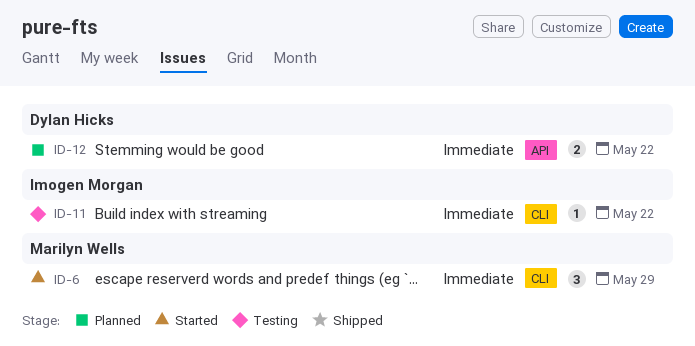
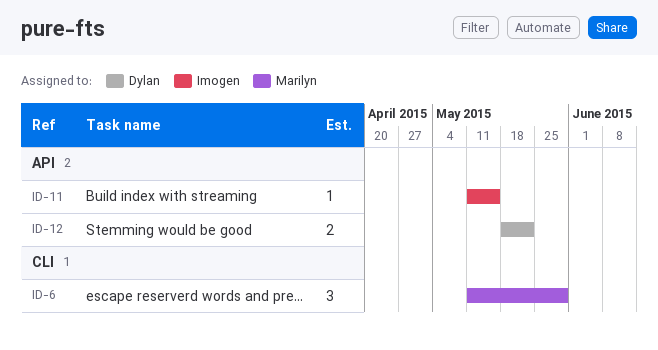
ID-11, label: CLI -> API
ID-11, due: May 22 -> May 15

